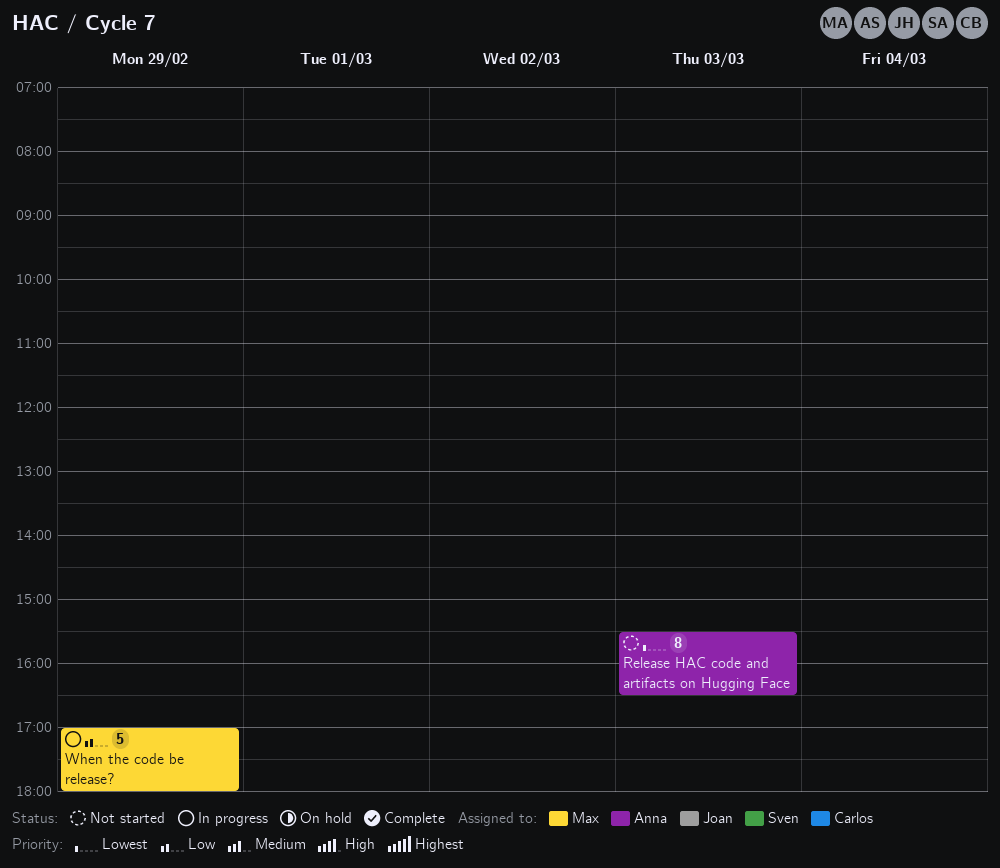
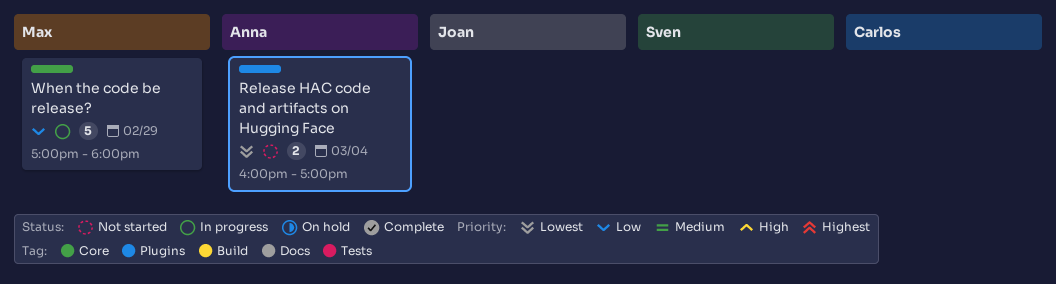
Release HAC code and artifacts on Hugging Face, estimate: 8 -> 2
Release HAC code and artifacts on Hugging Face, day: Mar 3 -> Mar 4
Release HAC code and artifacts on Hugging Face, begins: 15:30 -> 16:00
Release HAC code and artifacts on Hugging Face, ends: 16:30 -> 17:00

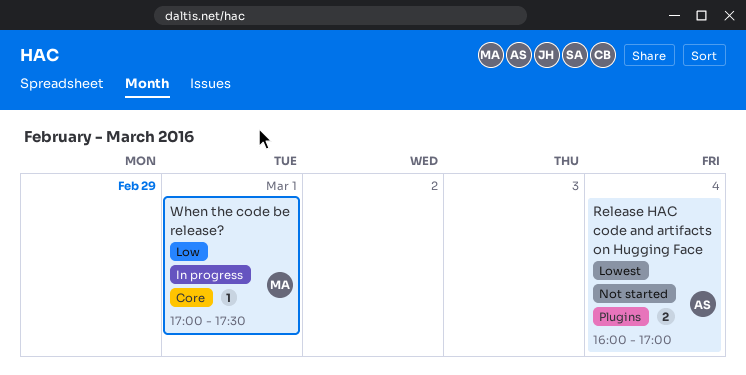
When the code be release?, estimate: 5 -> 1
When the code be release?, day: Feb 29 -> Mar 1
When the code be release?, ends: 18:00 -> 17:30

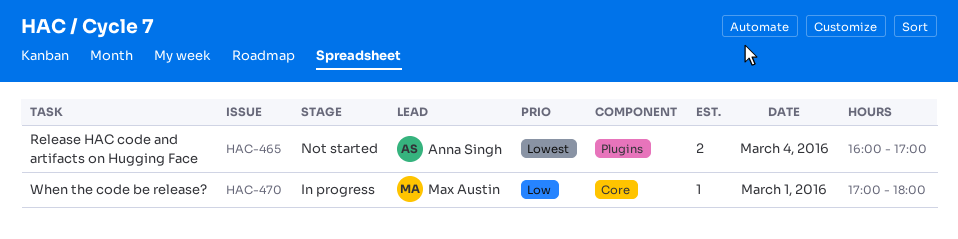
When the code be release?, ends: 17:30 -> 18:00

